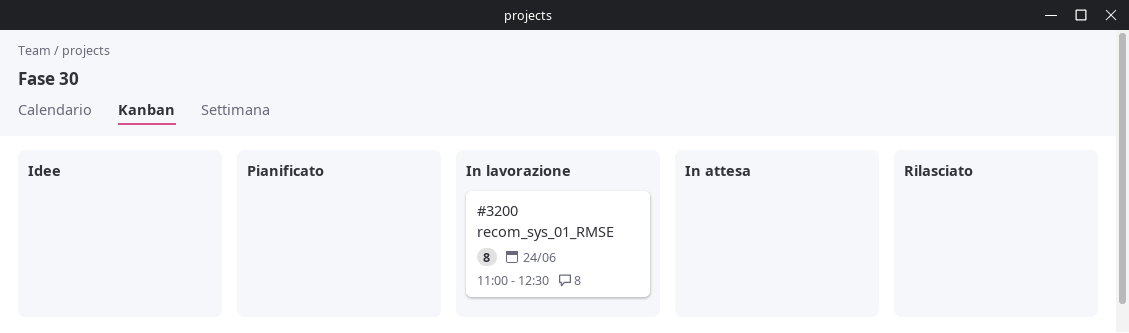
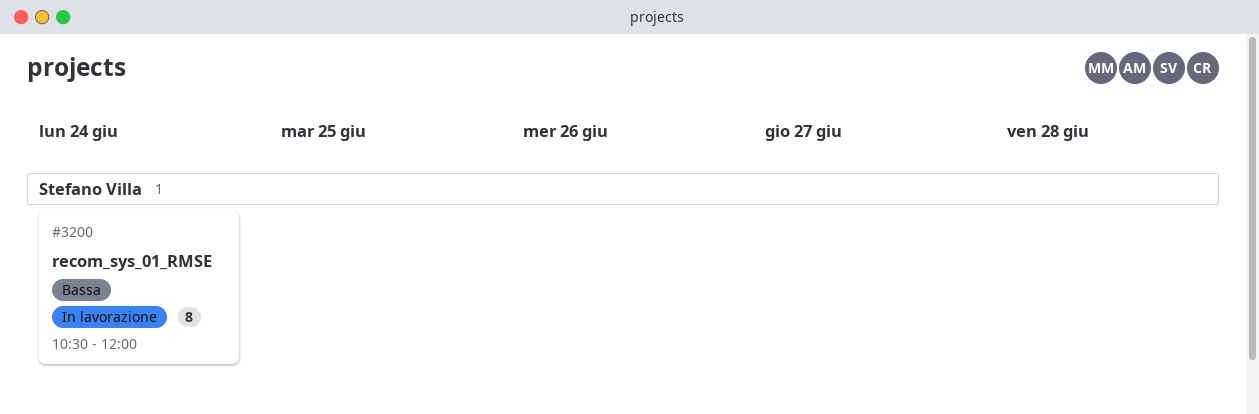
#3200, begins: 11:00 -> 10:30
#3200, ends: 12:30 -> 12:00

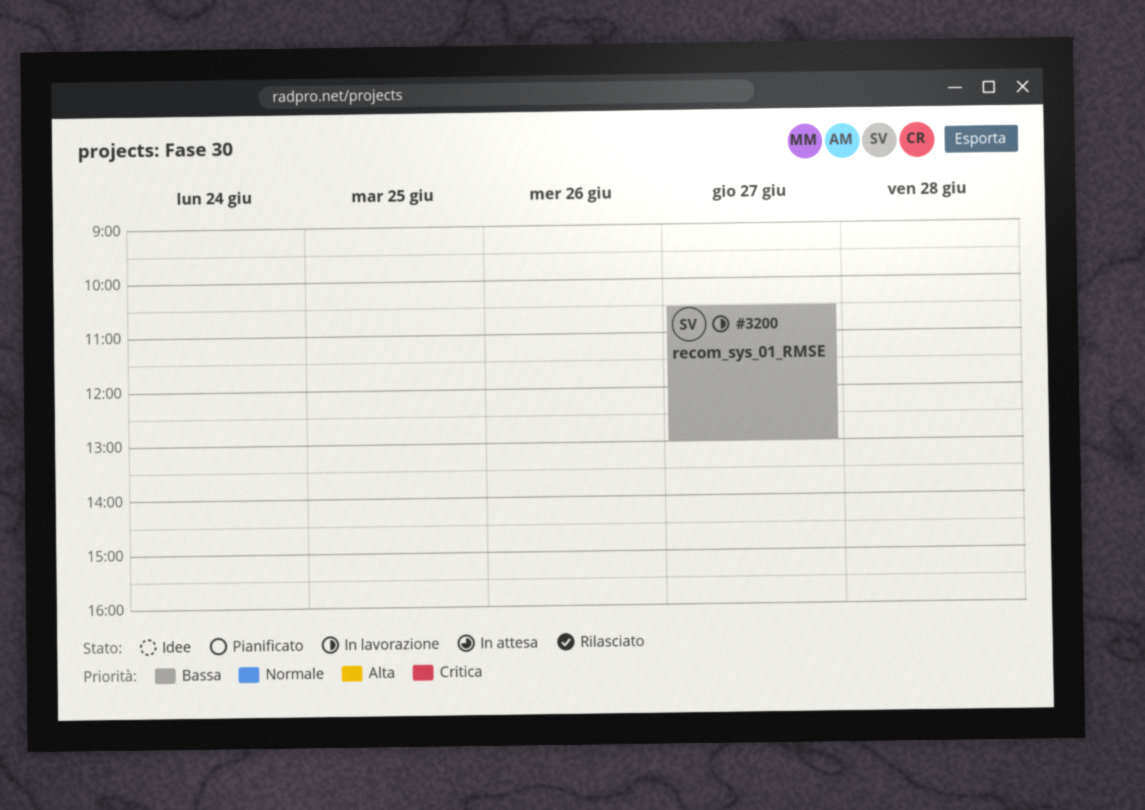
#3200, day: Jun 24 -> Jun 27
#3200, ends: 12:00 -> 13:00

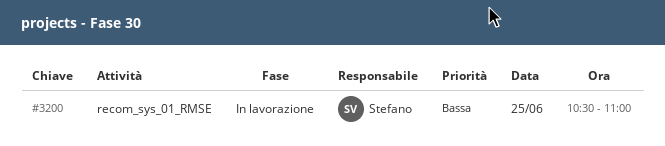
#3200, day: Jun 27 -> Jun 25
#3200, ends: 13:00 -> 11:00

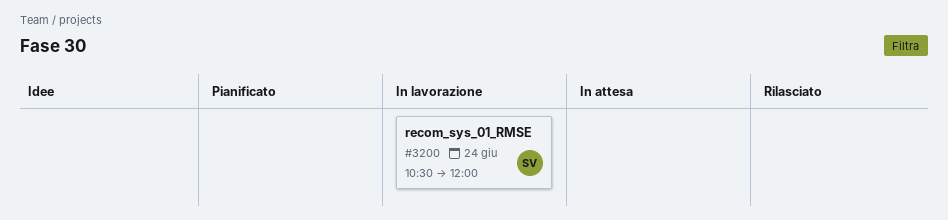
#3200, day: Jun 25 -> Jun 24
#3200, ends: 11:00 -> 12:00

